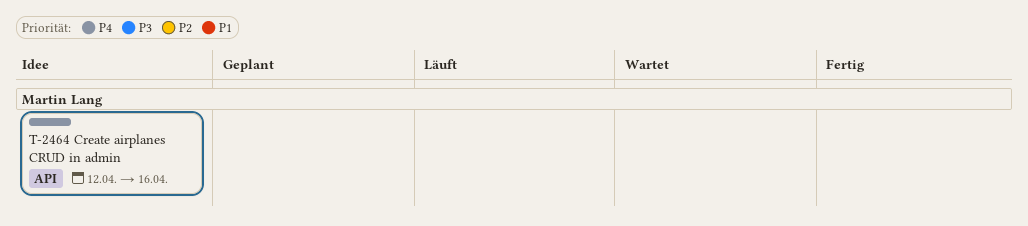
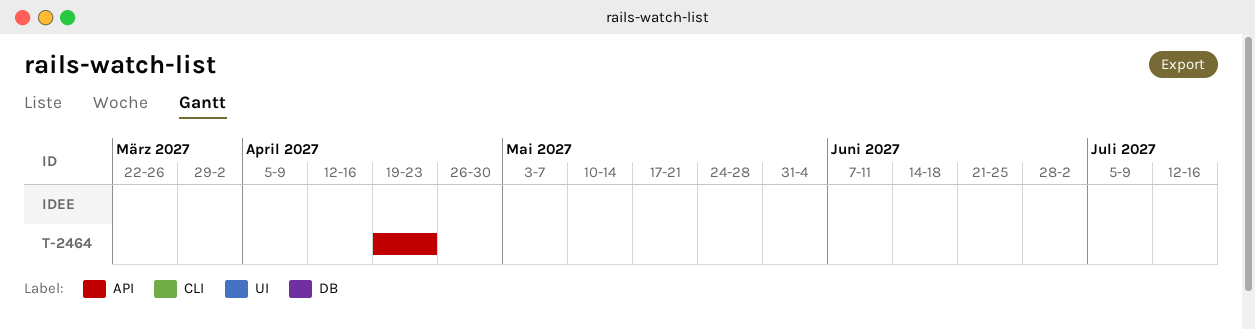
T-2464, start: Apr 12 -> Apr 19
T-2464, due: Apr 16 -> Apr 23

